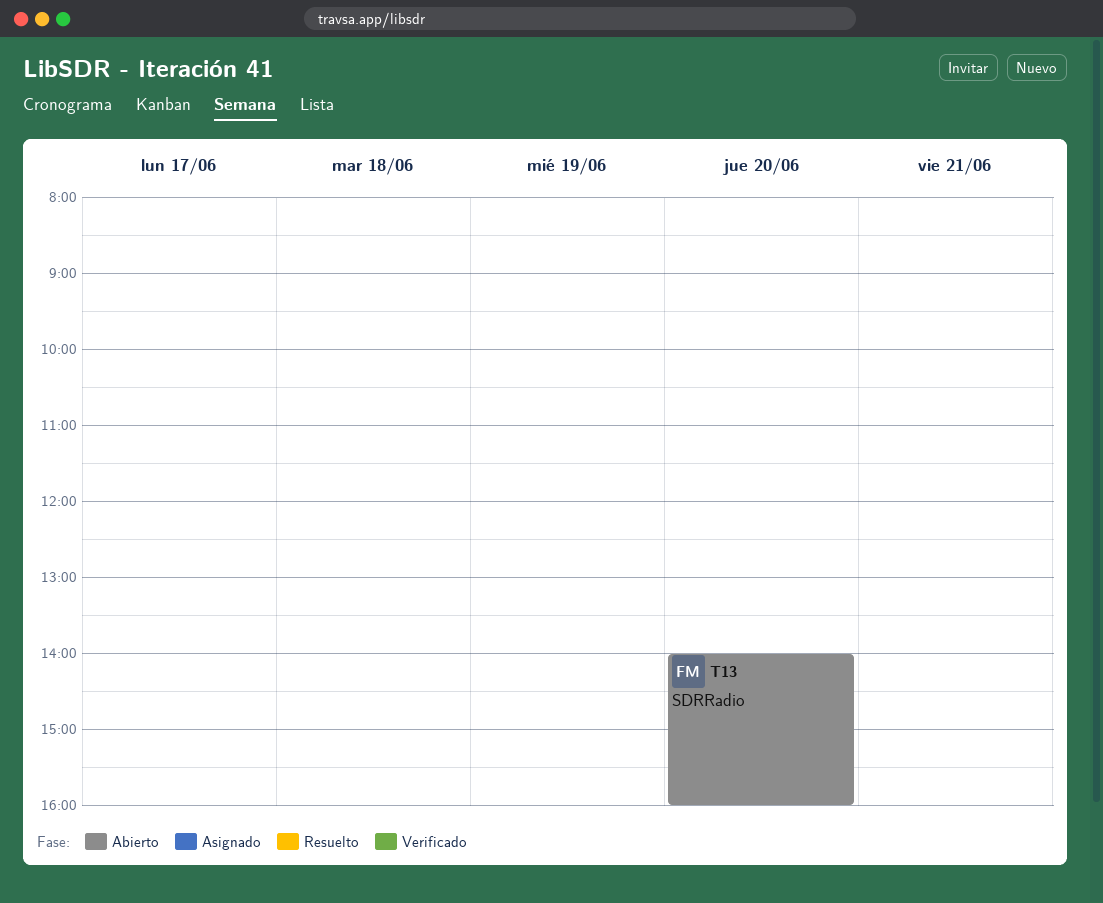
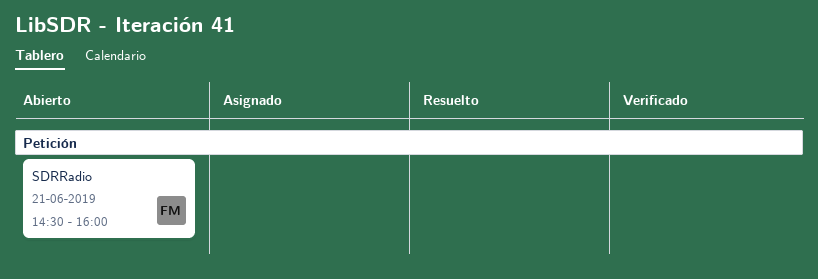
SDRRadio, day: Jun 20 -> Jun 21
SDRRadio, begins: 14:00 -> 14:30

